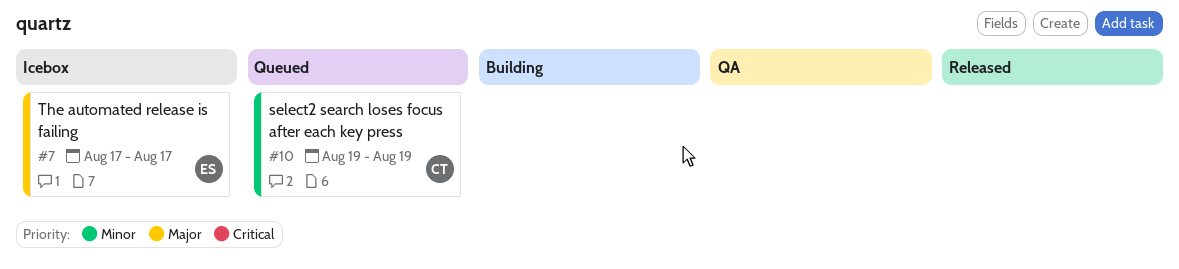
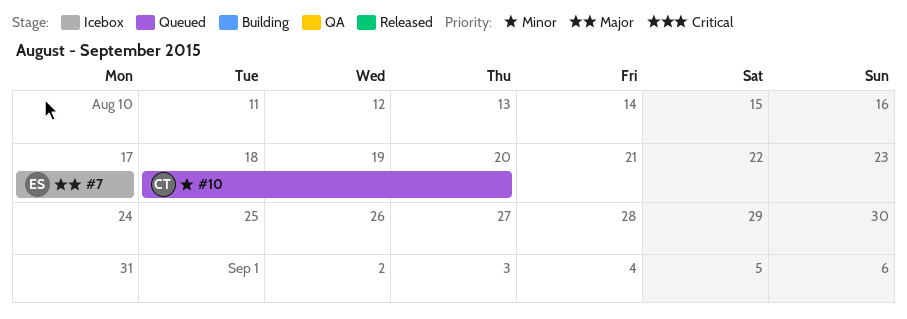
#10, start: Aug 19 -> Aug 18
#10, due: Aug 19 -> Aug 20

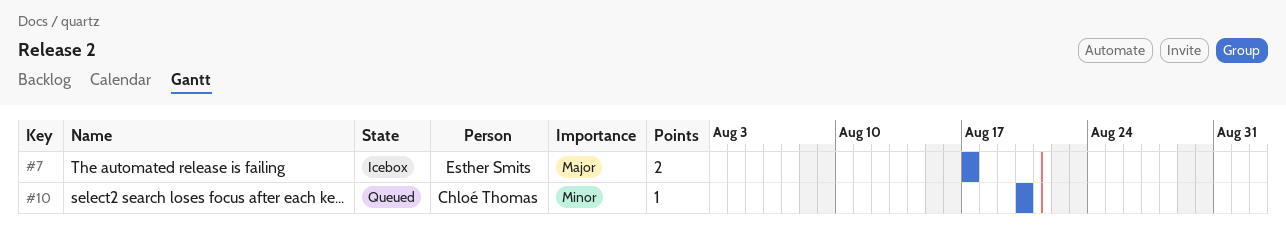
#10, start: Aug 18 -> Aug 20

